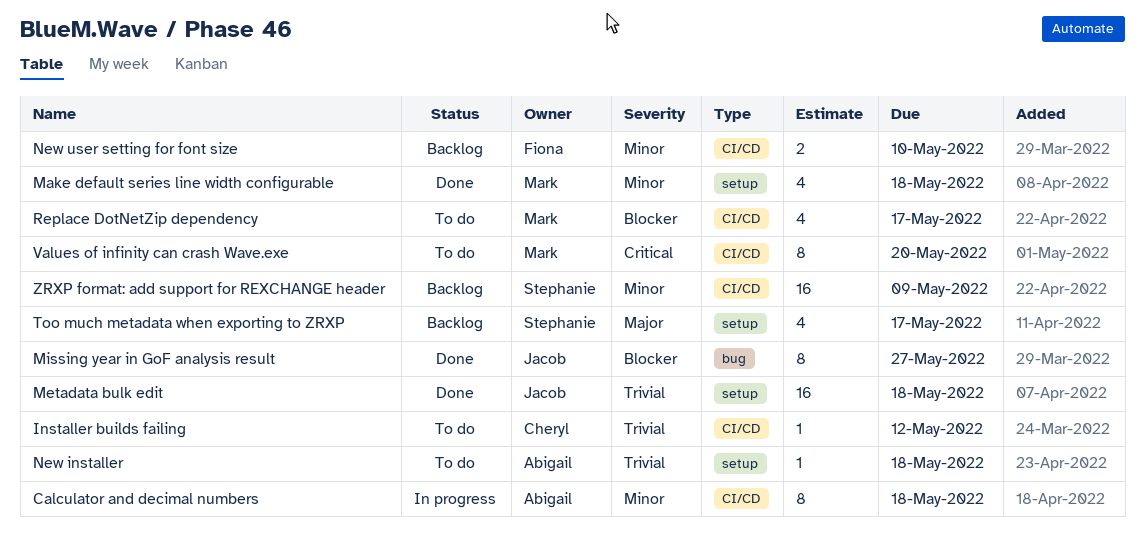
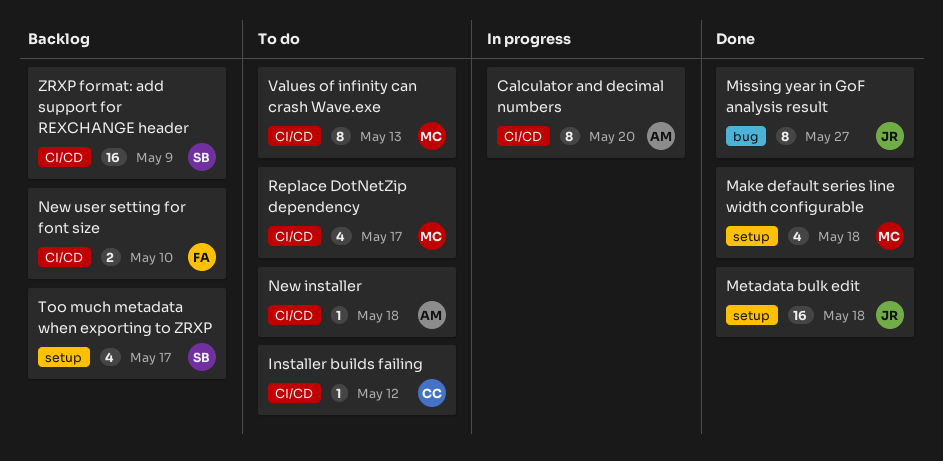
Calculator and decimal numbers, due: May 18 -> May 20
New installer, label: setup -> CI/CD
Values of infinity can crash Wave.exe, due: May 20 -> May 13

